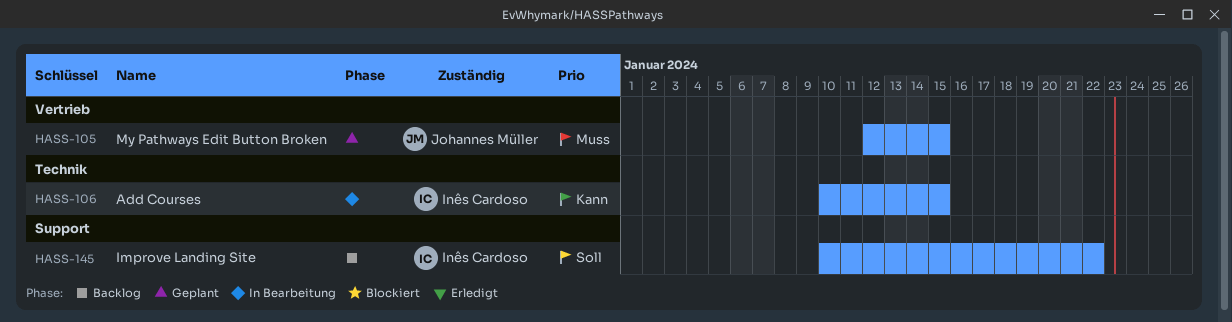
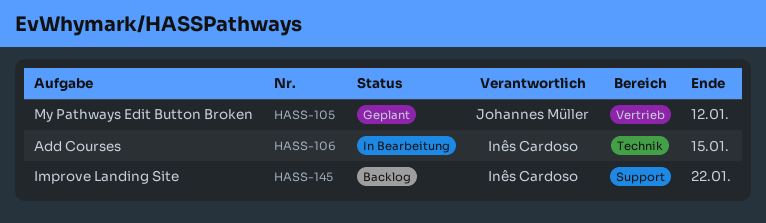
HASS-105, due: Jan 15 -> Jan 12

